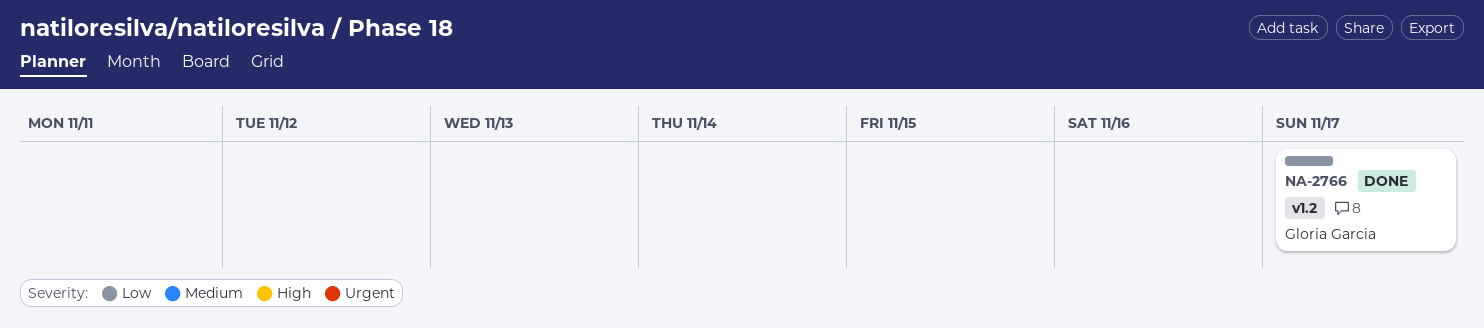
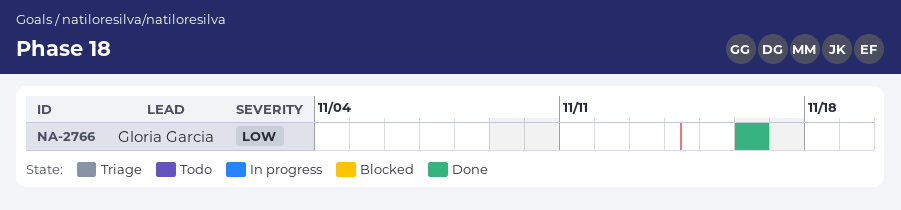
NA-2766, due: Nov 17 -> Nov 16

